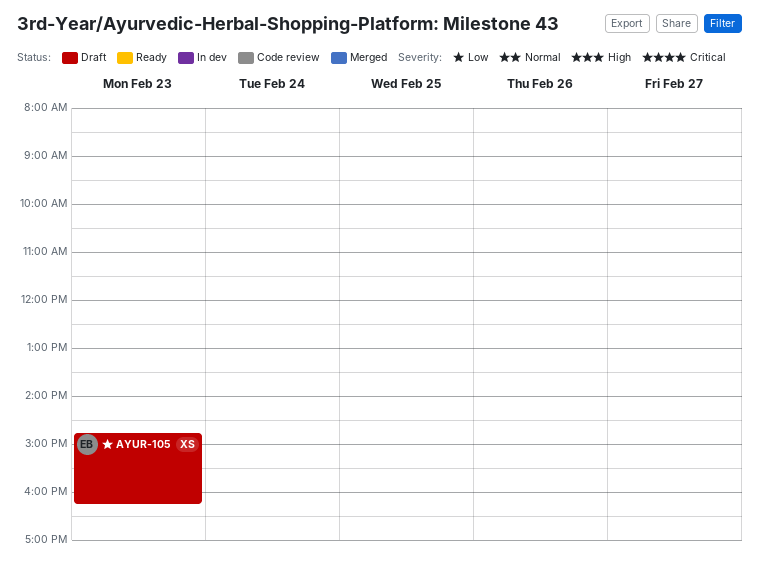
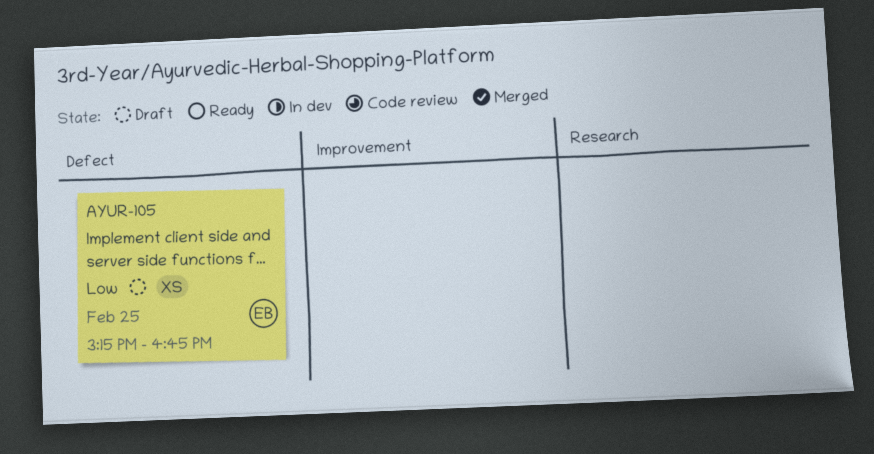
AYUR-105, day: Feb 23 -> Feb 25
AYUR-105, begins: 14:45 -> 15:15
AYUR-105, ends: 16:15 -> 16:45

